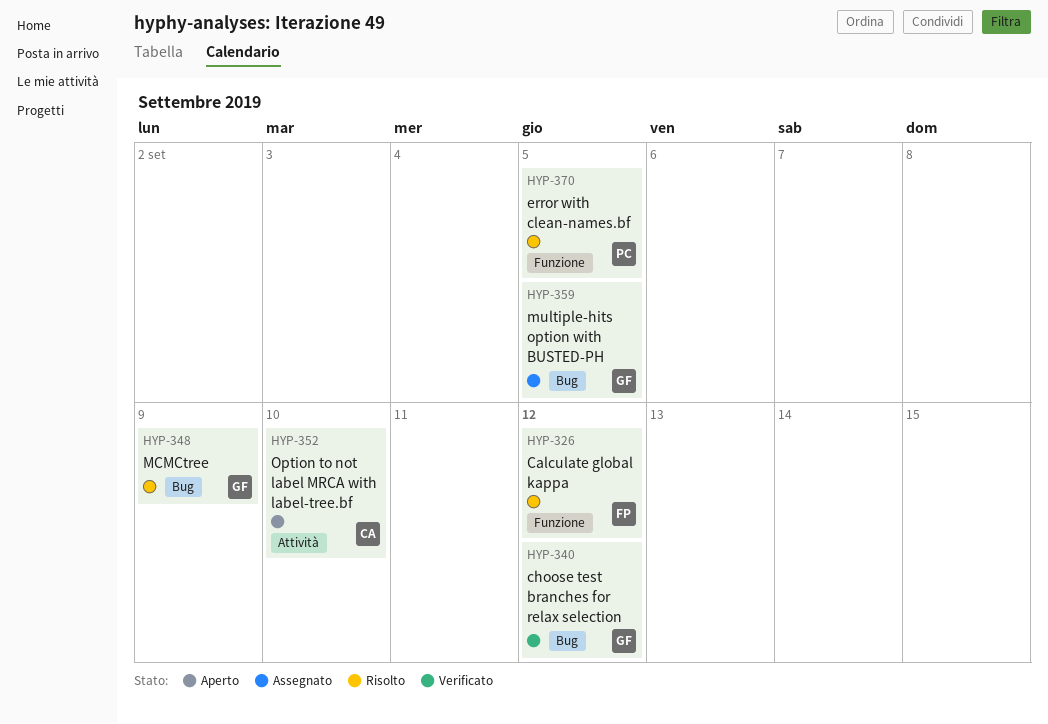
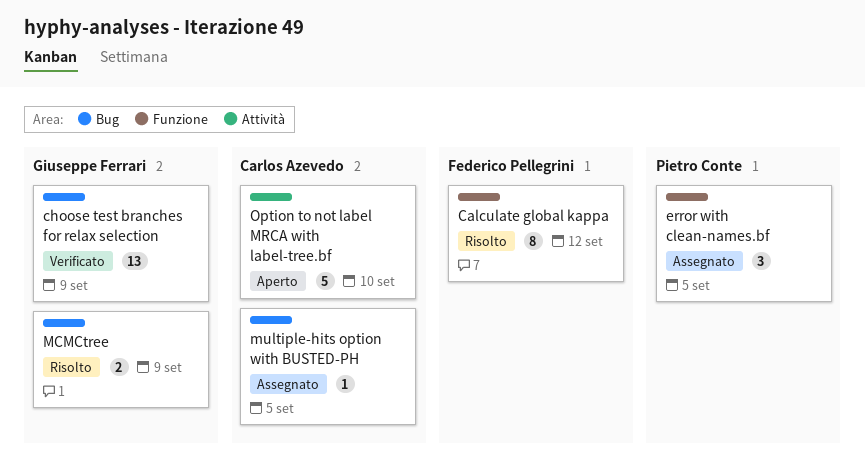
choose test branches for relax selection, due: Sep 12 -> Sep 9
error with clean-names.bf, status: Risolto -> Assegnato
multiple-hits option with BUSTED-PH, owner: Giuseppe Ferrari -> Carlos Azevedo

